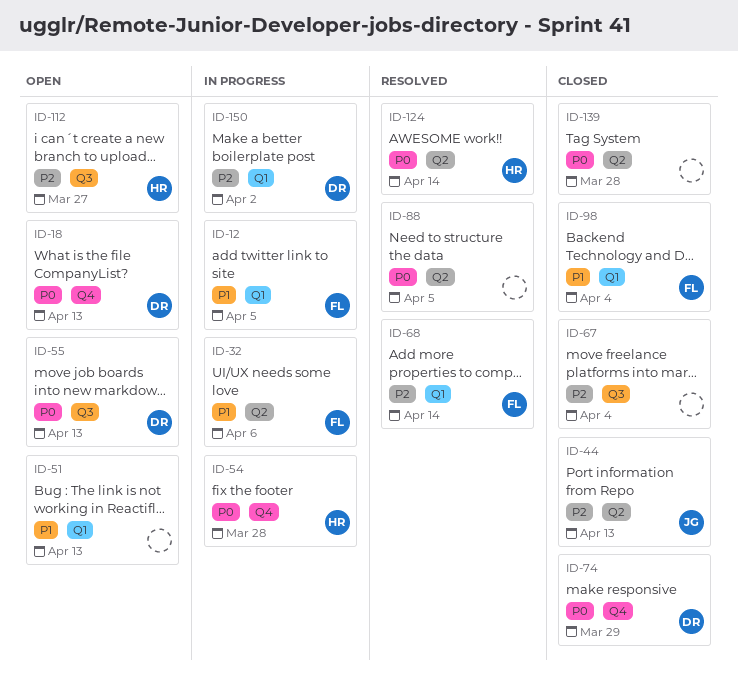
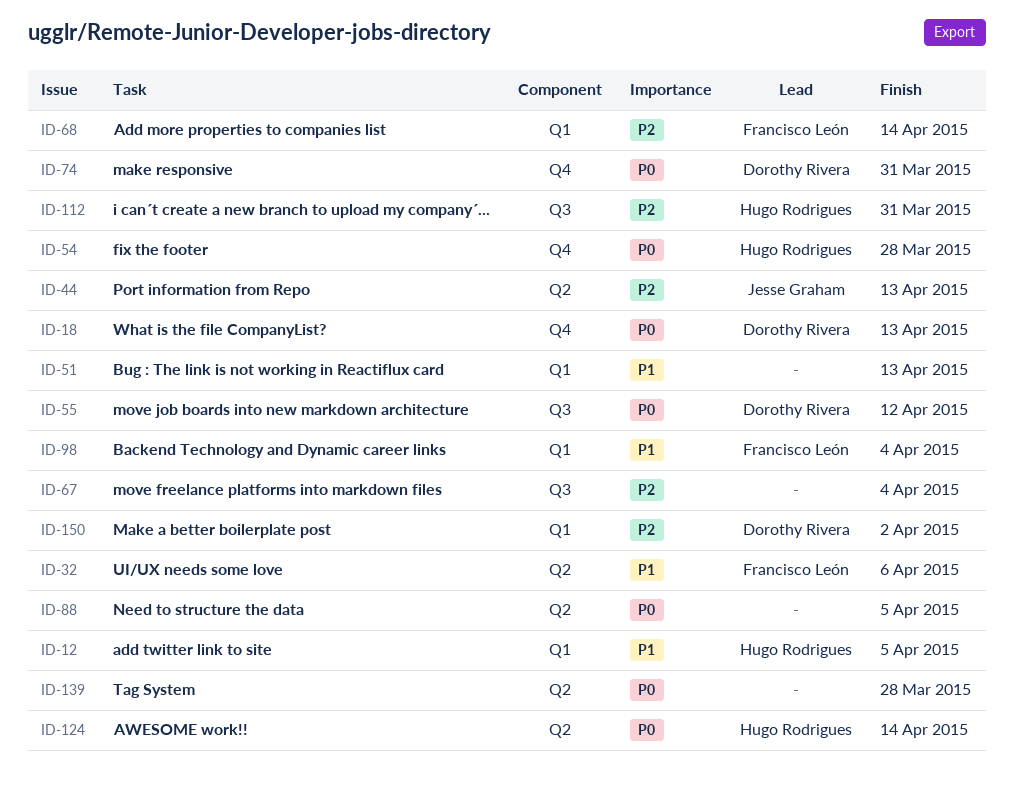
ID-12, owner: Francisco León -> Hugo Rodrigues
ID-55, due: Apr 13 -> Apr 12
ID-74, due: Mar 29 -> Mar 31
ID-112, due: Mar 27 -> Mar 31

